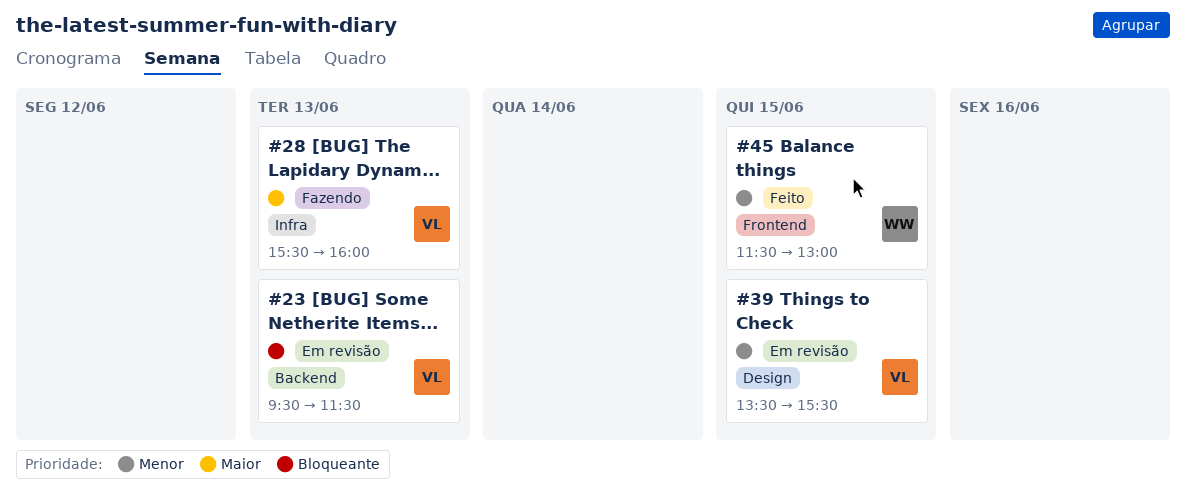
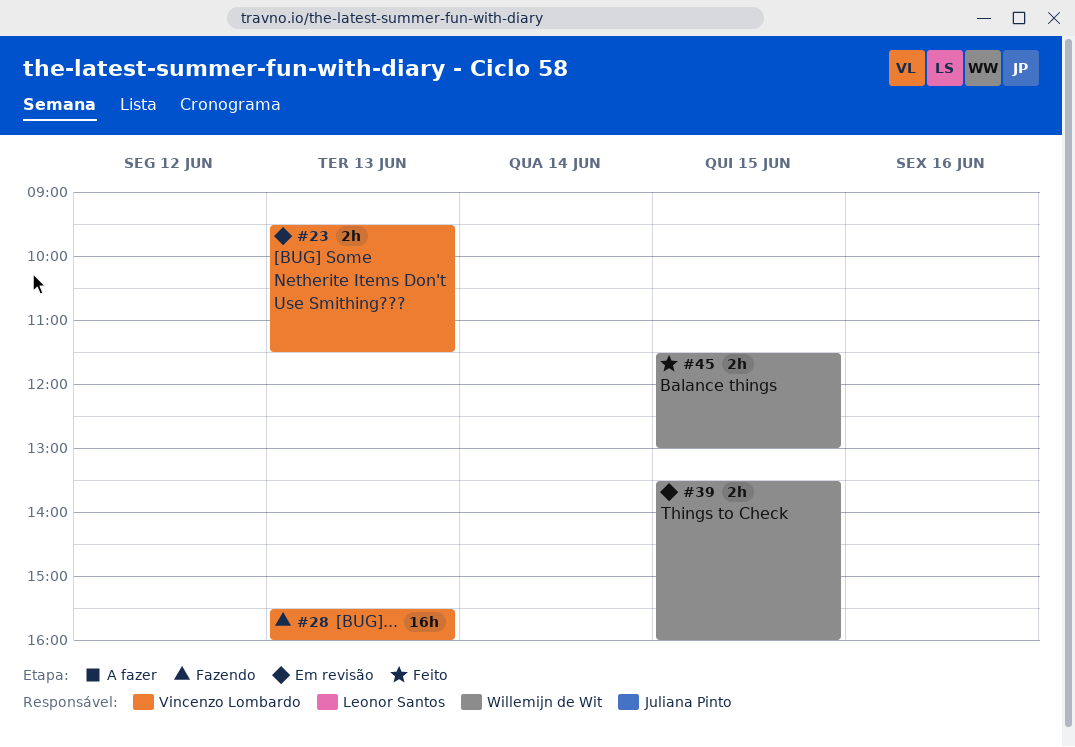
#39, owner: Vincenzo Lombardo -> Willemijn de Wit
#39, ends: 15:30 -> 16:00

